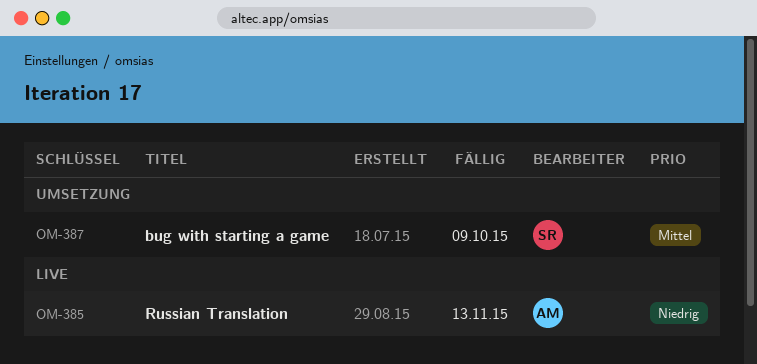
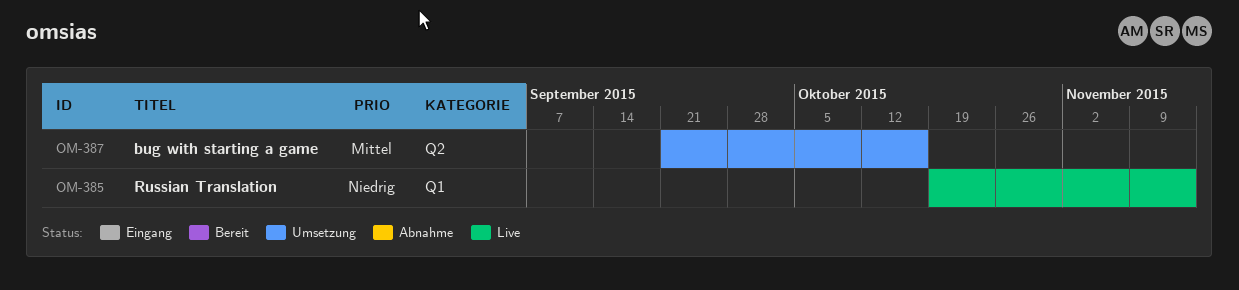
OM-387, due: Oct 9 -> Oct 16

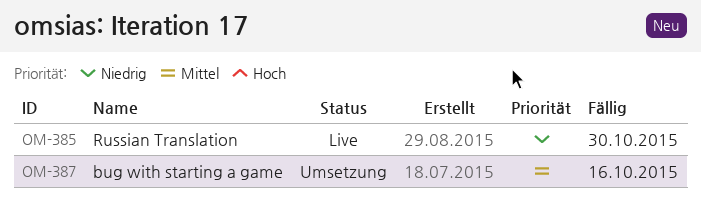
OM-385, due: Nov 13 -> Oct 30

